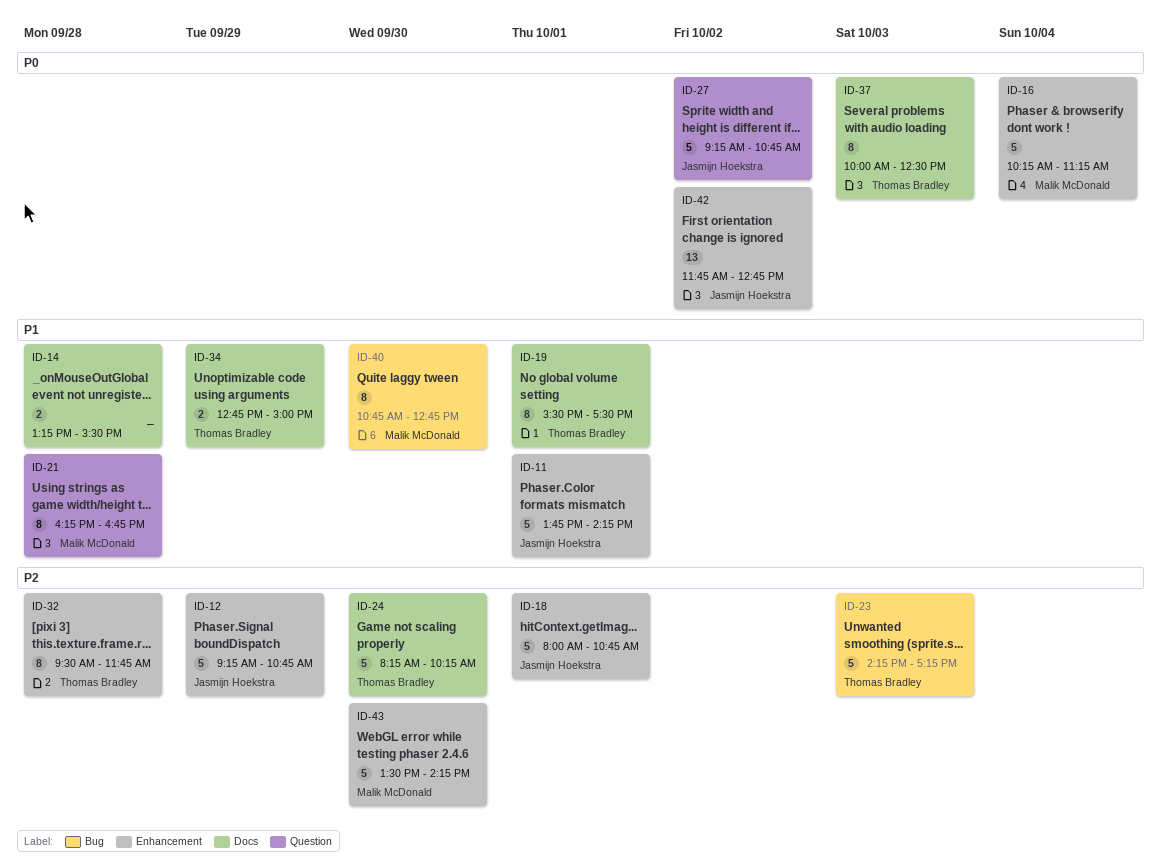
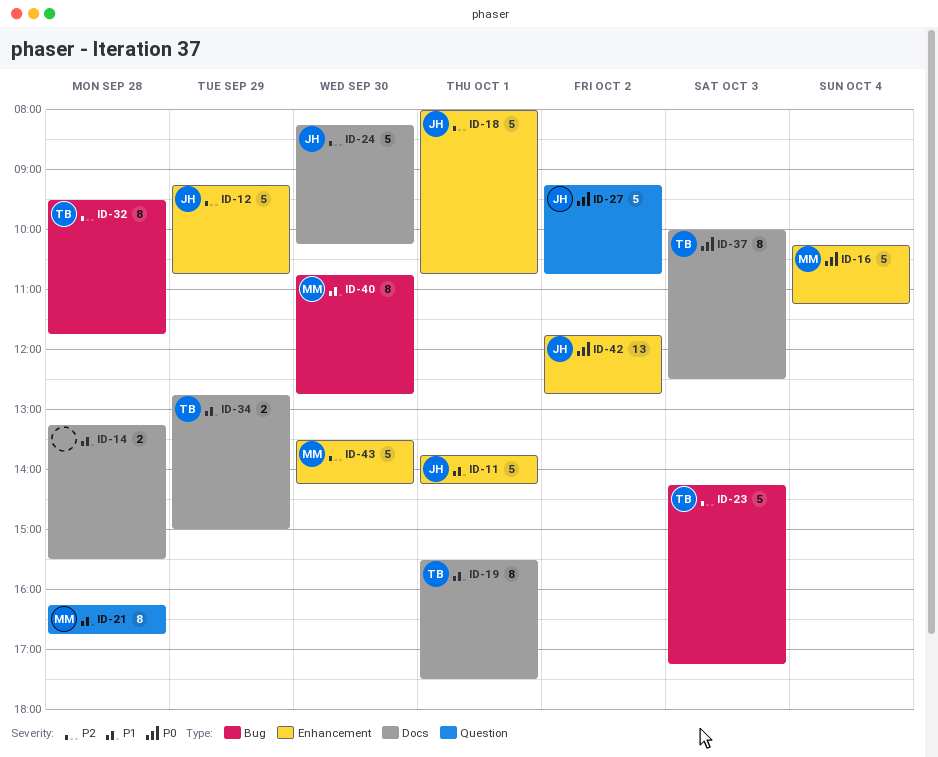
ID-24, owner: Thomas Bradley -> Jasmijn Hoekstra
ID-32, label: Enhancement -> Bug

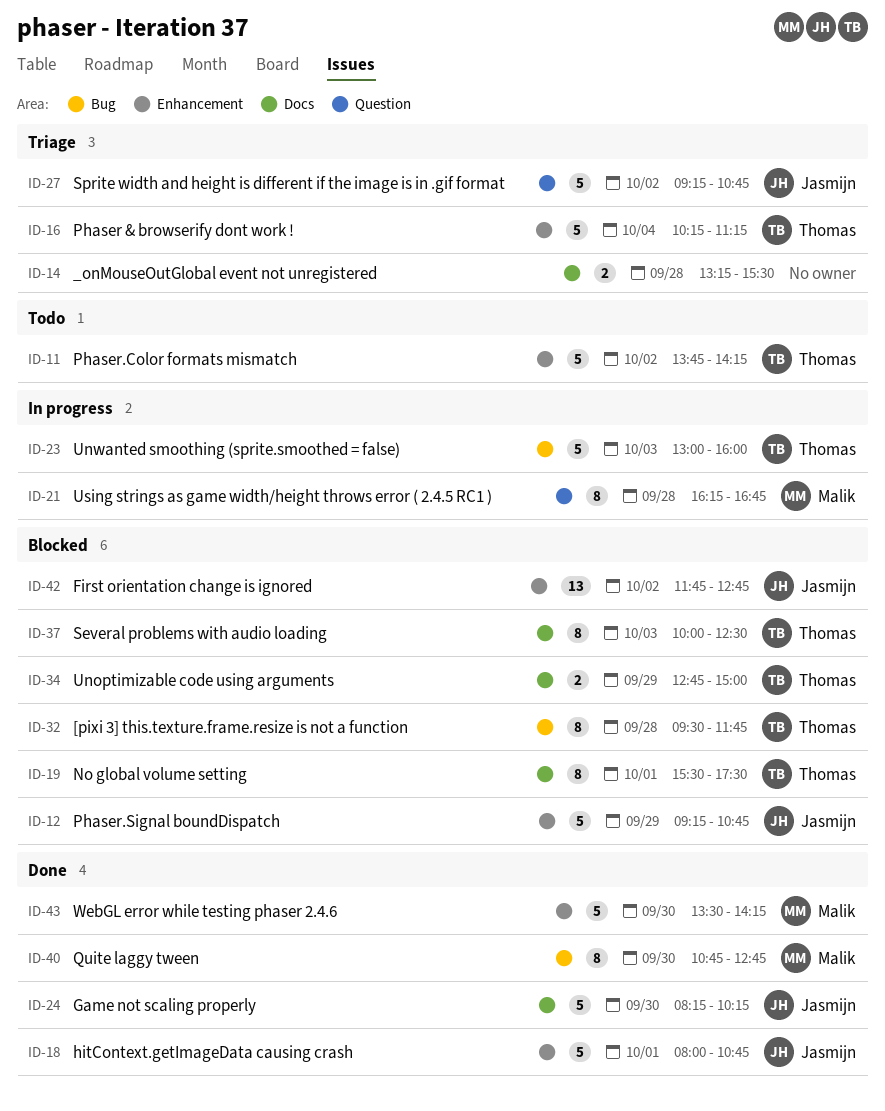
ID-11, owner: Jasmijn -> Thomas
ID-11, day: Oct 1 -> Oct 2
ID-16, owner: Malik -> Thomas
ID-23, begins: 14:15 -> 13:00
ID-23, ends: 17:15 -> 16:00

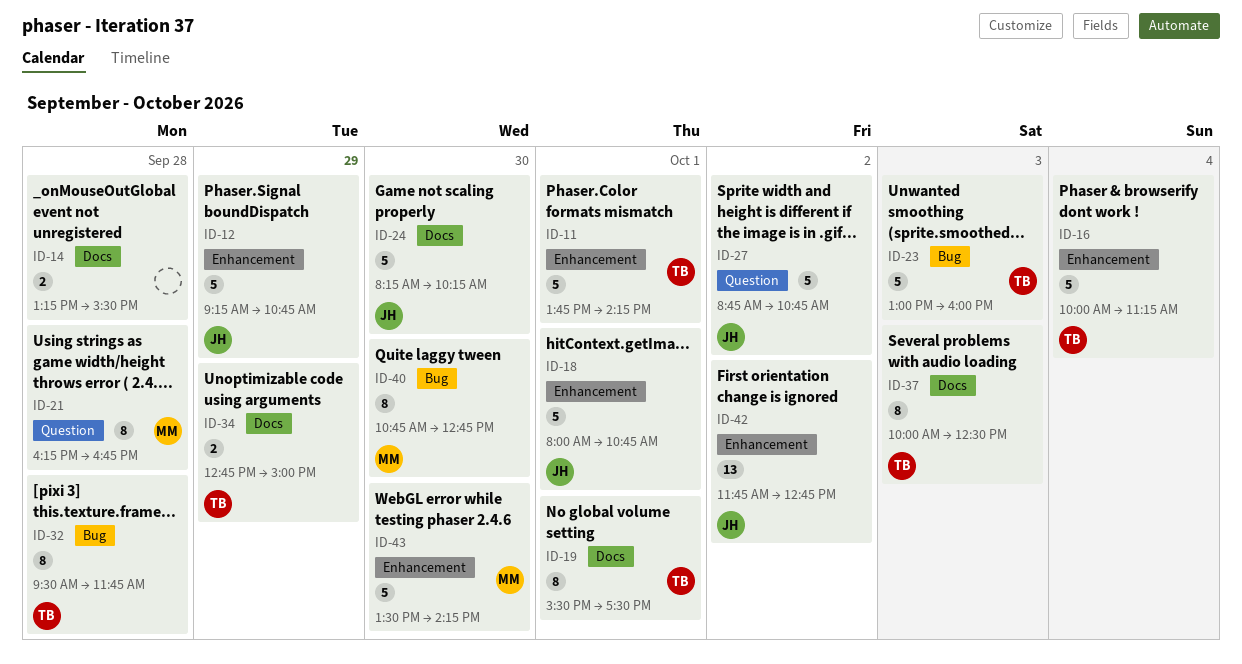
ID-11, day: Oct 2 -> Oct 1
ID-16, begins: 10:15 -> 10:00
ID-27, begins: 09:15 -> 08:45

